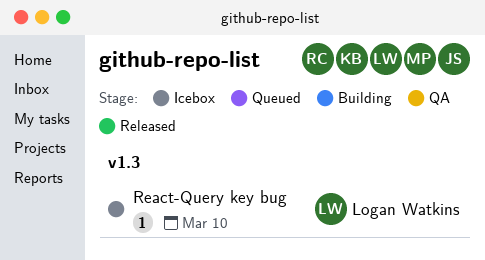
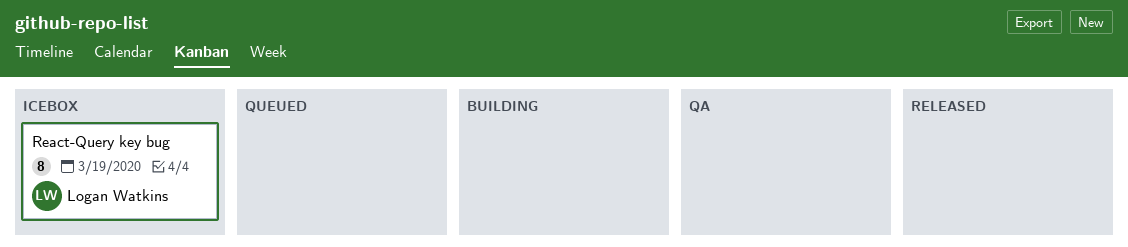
React-Query key bug, estimate: 1 -> 8
React-Query key bug, due: Mar 10 -> Mar 19

